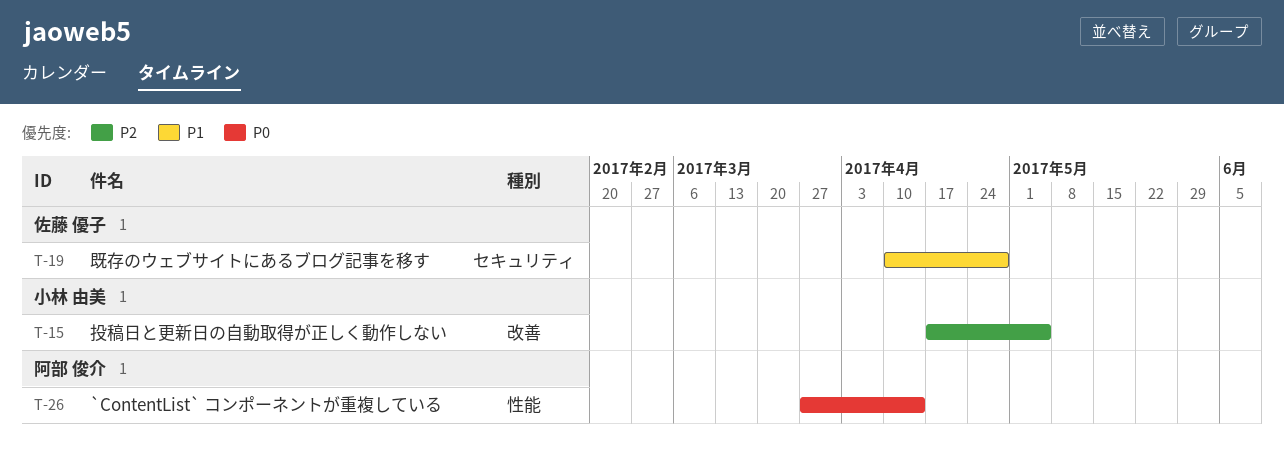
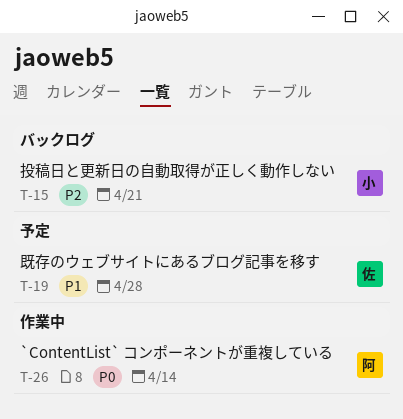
T-15, due: May 5 -> Apr 21

